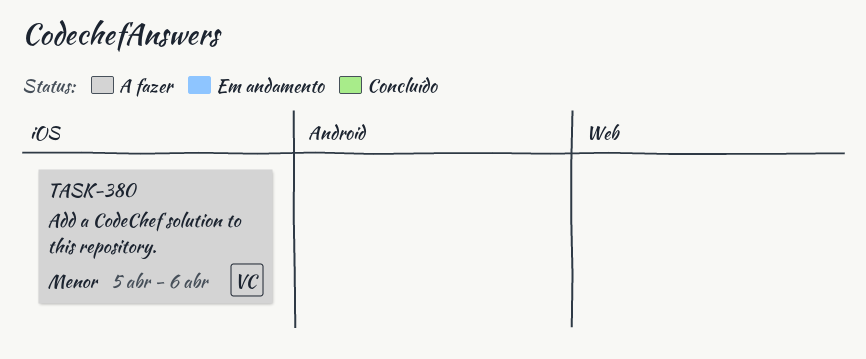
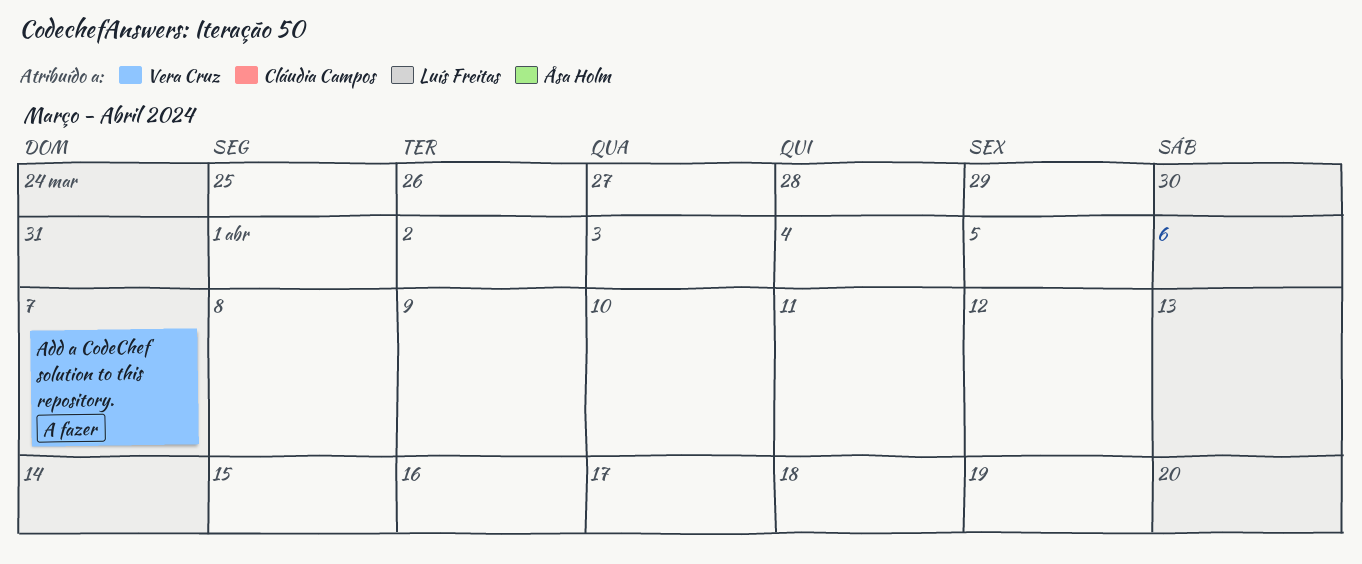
Add a CodeChef solution to this repository., due: Apr 6 -> Apr 7

